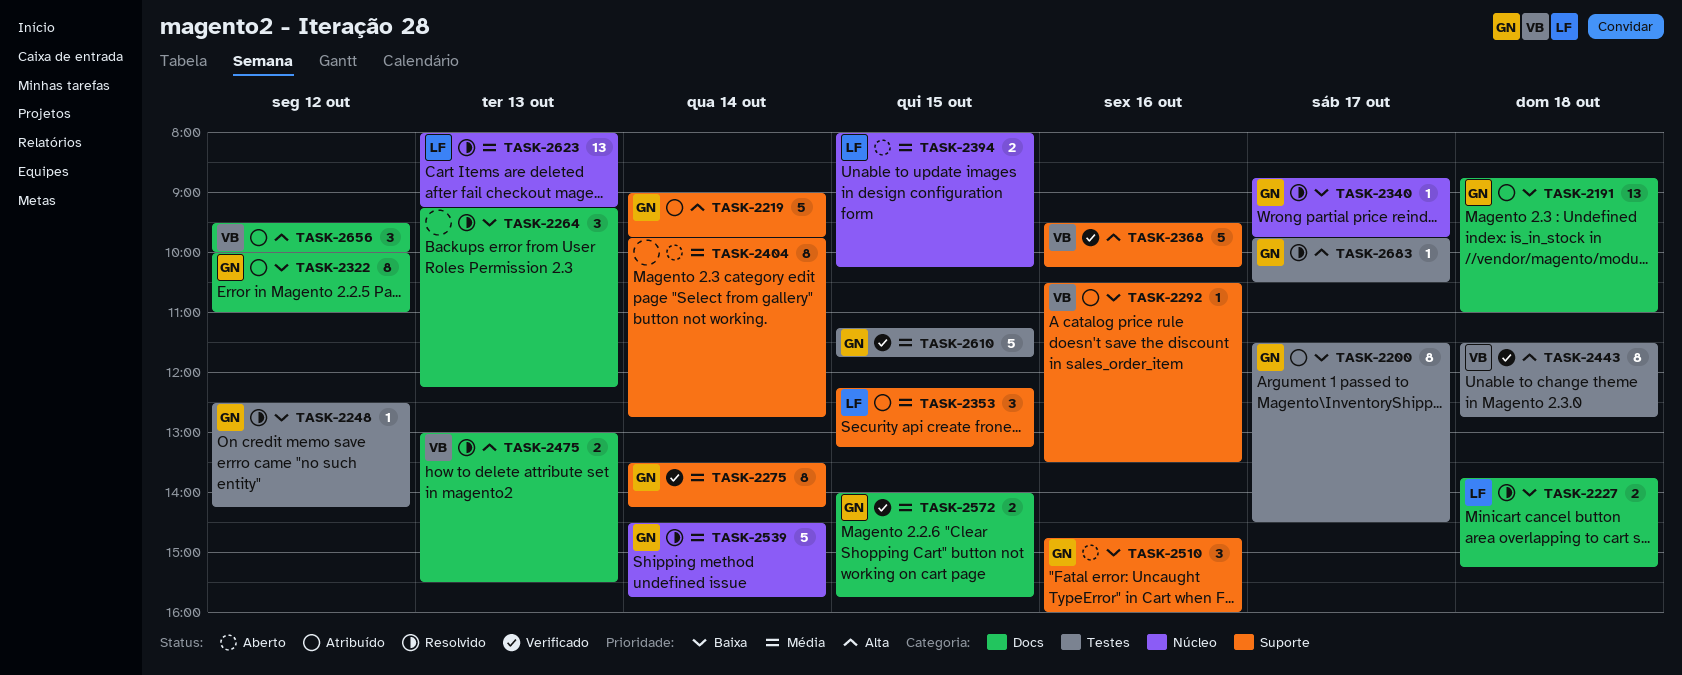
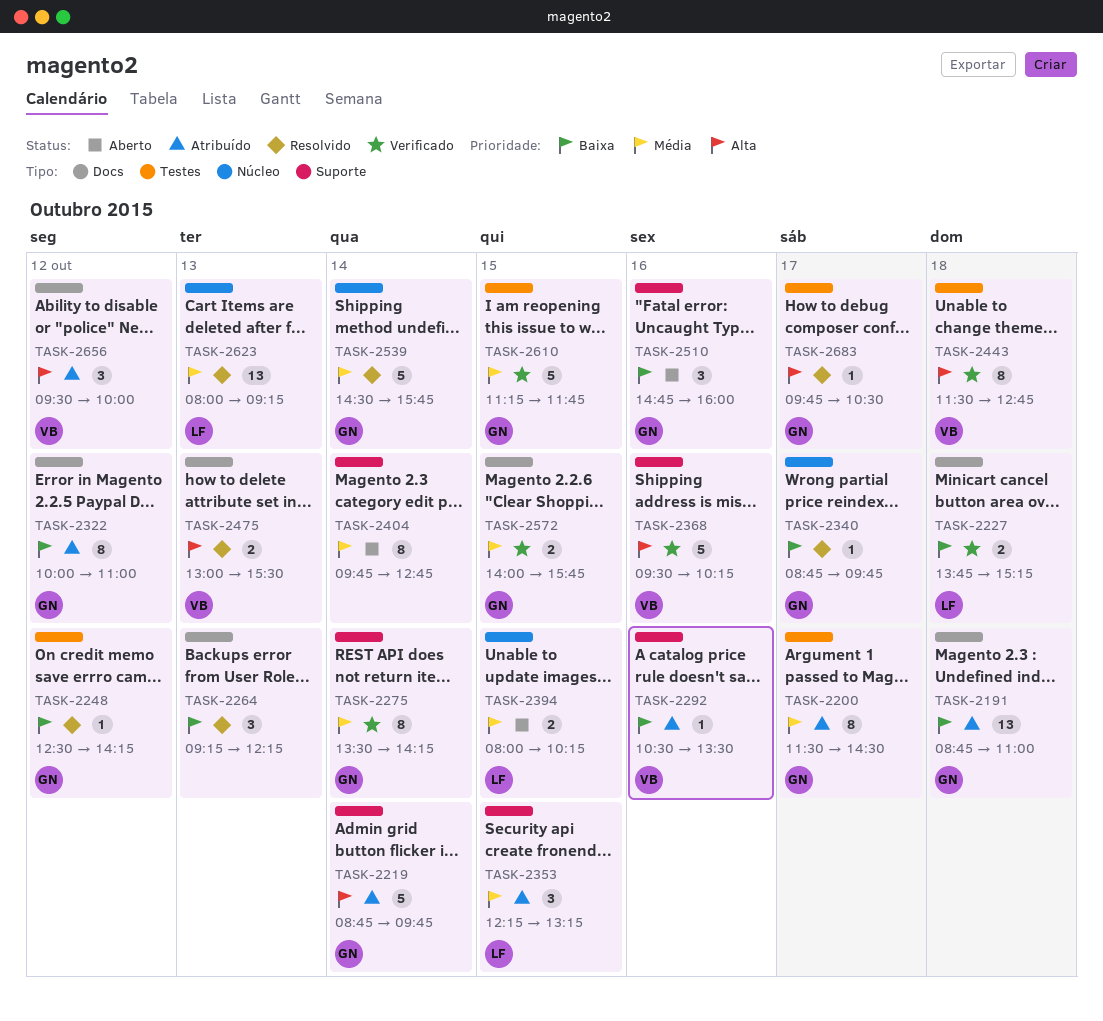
TASK-2200, priority: Baixa -> Média
TASK-2219, begins: 09:00 -> 08:45
TASK-2227, status: Resolvido -> Verificado

